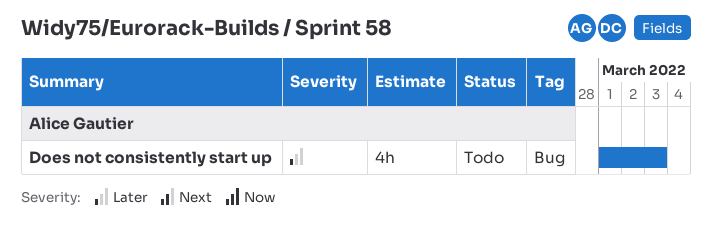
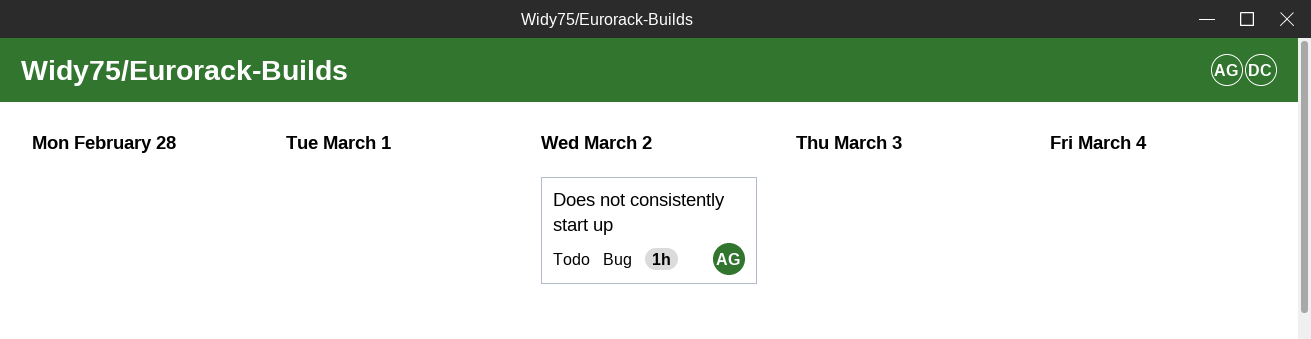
Does not consistently start up, estimate: 4h -> 1h
Does not consistently start up, due: Mar 3 -> Mar 2

